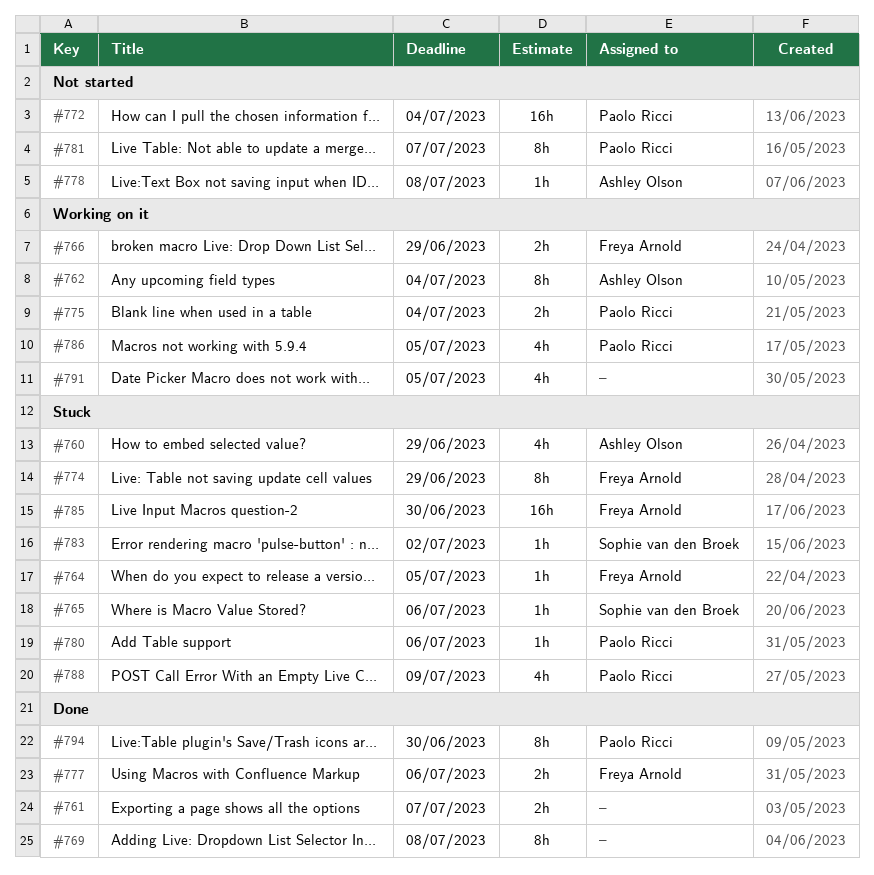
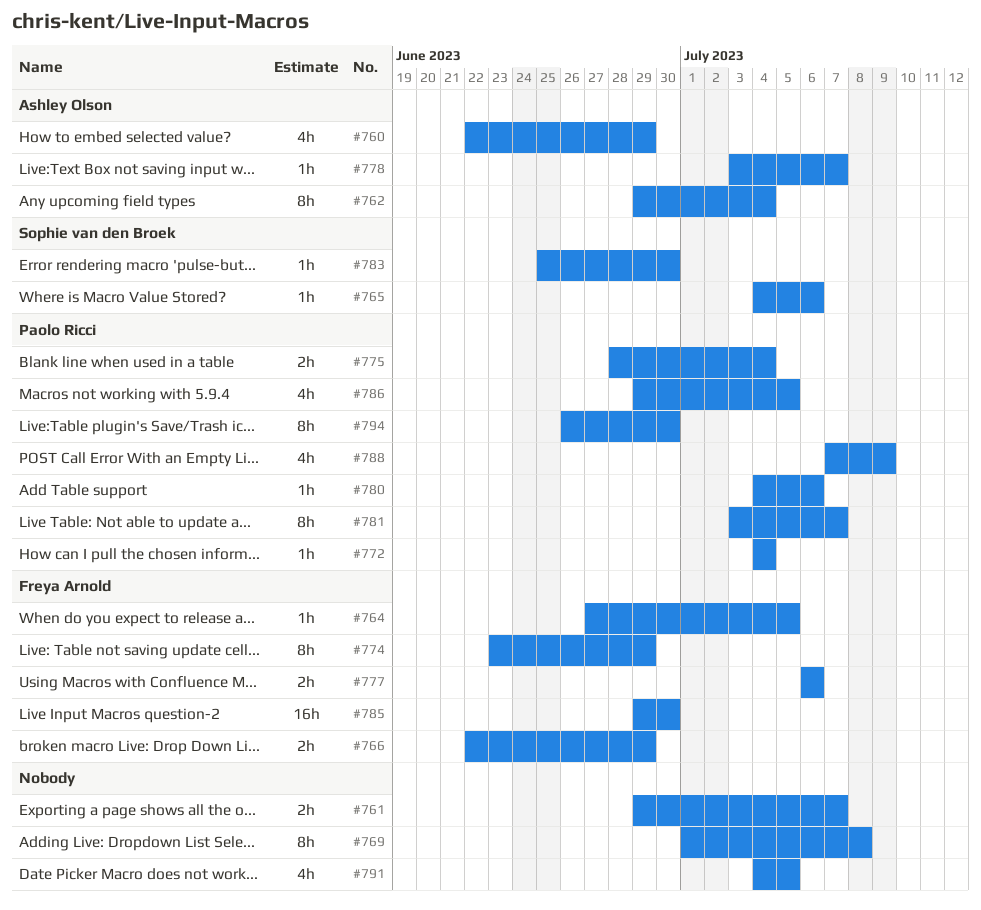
#772, estimate: 16h -> 1h
#778, due: Jul 8 -> Jul 7
#783, due: Jul 2 -> Jun 30

